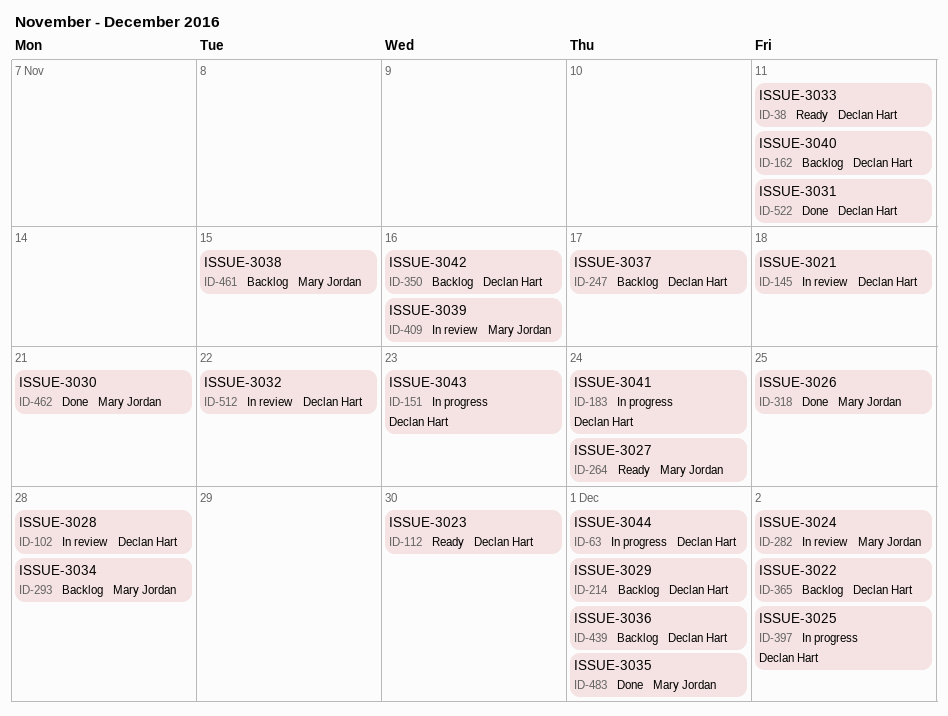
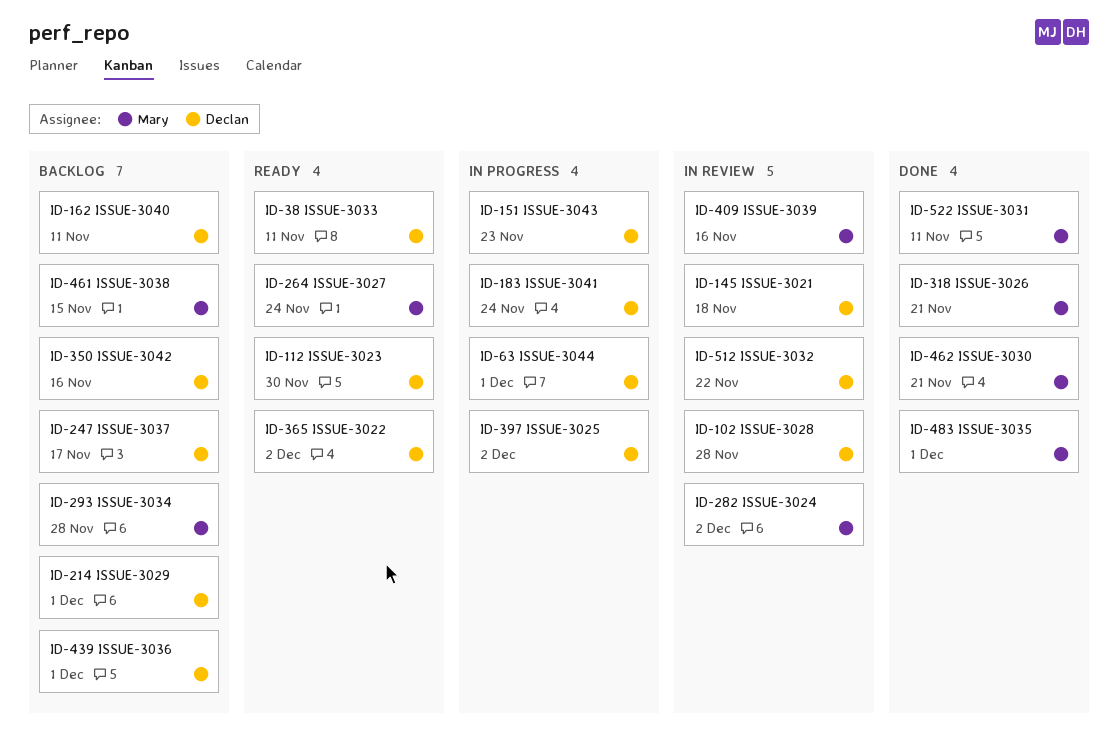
ID-318, due: Nov 25 -> Nov 21
ID-365, status: Backlog -> Ready
ID-522, owner: Declan Hart -> Mary Jordan

